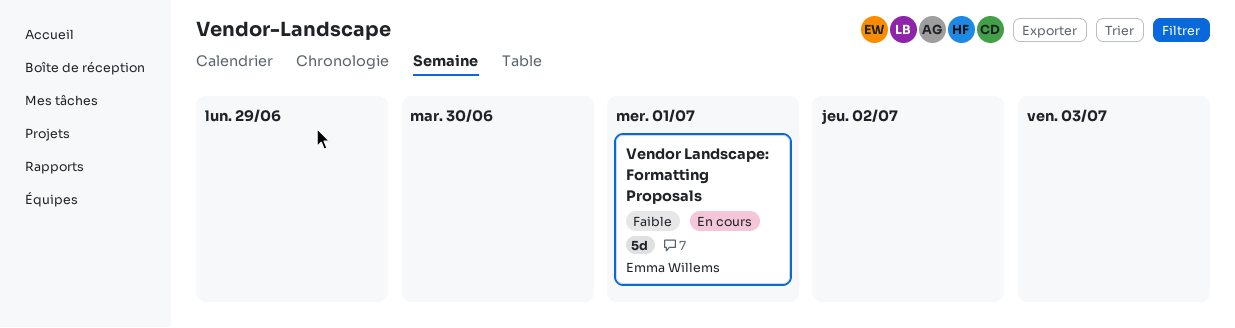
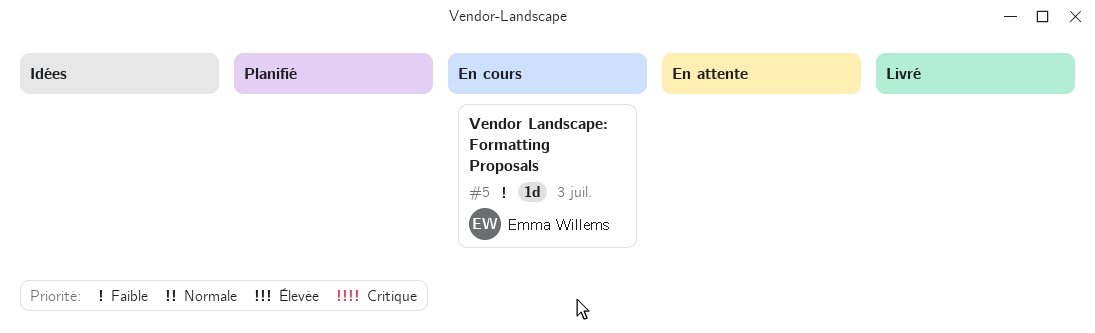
Vendor Landscape: Formatting Proposals, estimate: 5d -> 1d
Vendor Landscape: Formatting Proposals, due: Jul 1 -> Jul 3

